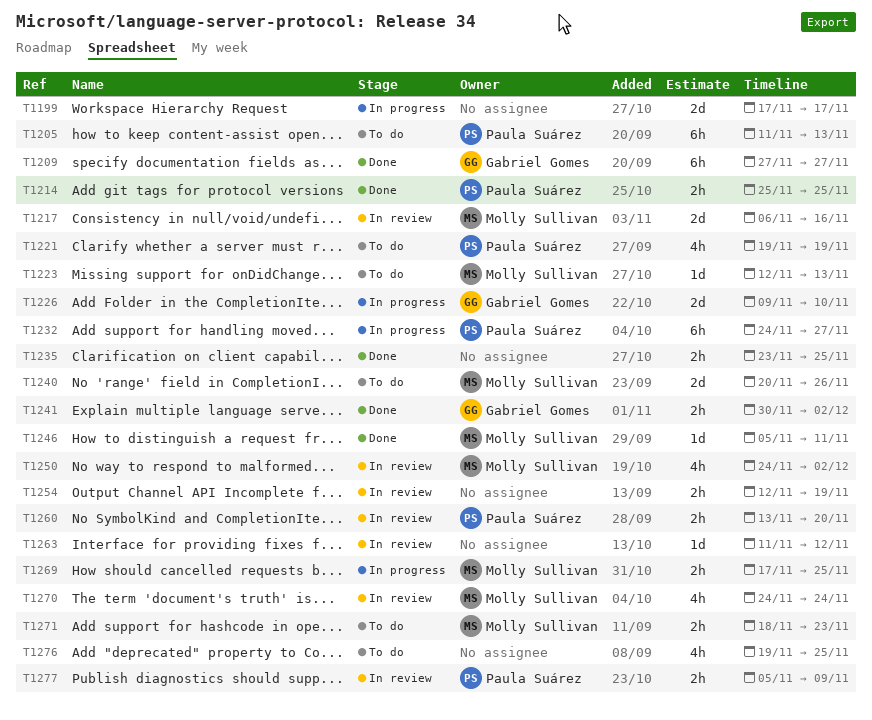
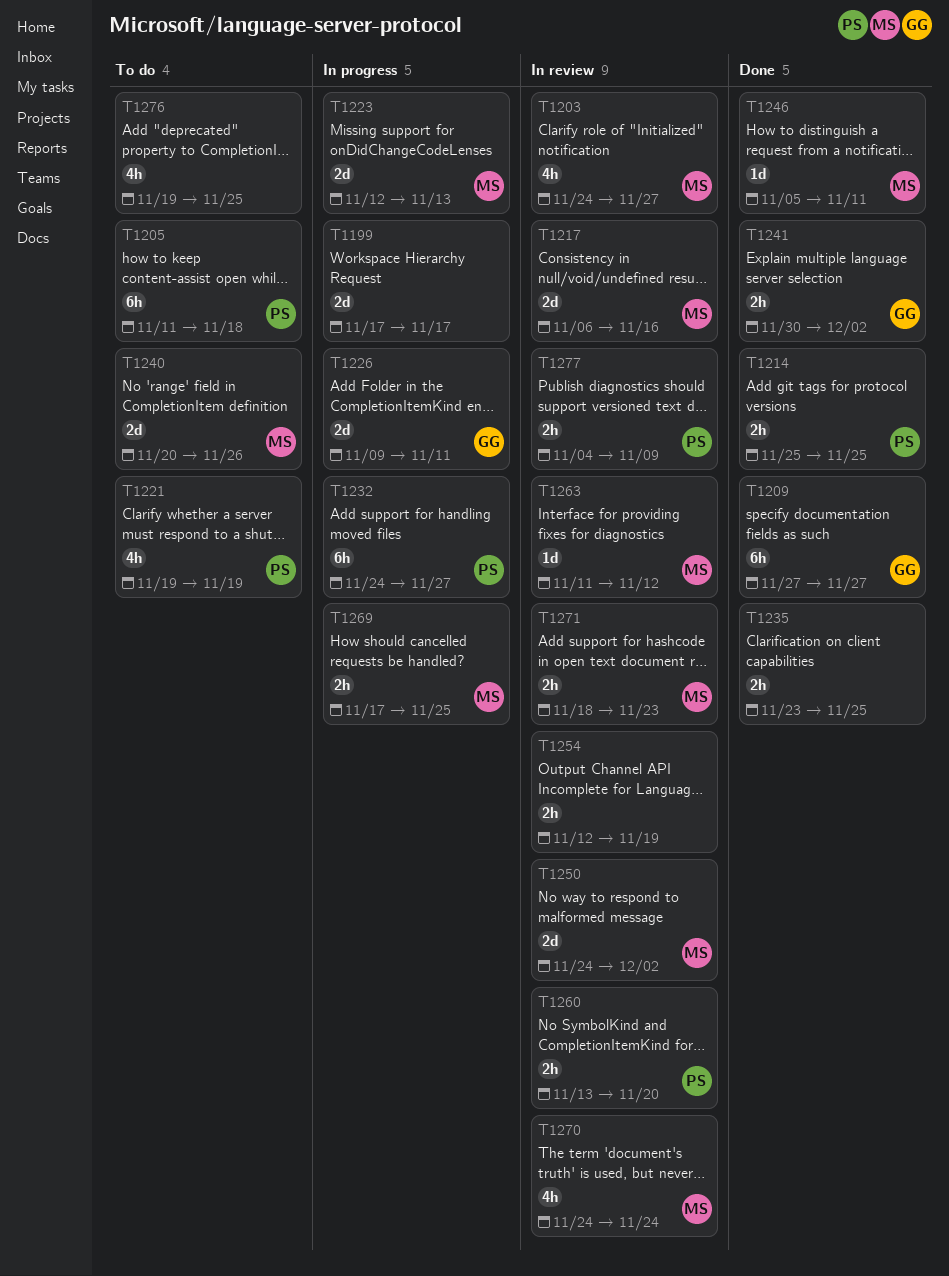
T1203: none -> present
T1205, due: Nov 13 -> Nov 18
T1223, status: To do -> In progress
T1223, estimate: 1d -> 2d
T1226, due: Nov 10 -> Nov 11
T1250, estimate: 4h -> 2d
T1263, owner: none -> Molly Sullivan
T1271, status: To do -> In review
T1277, start: Nov 5 -> Nov 4

